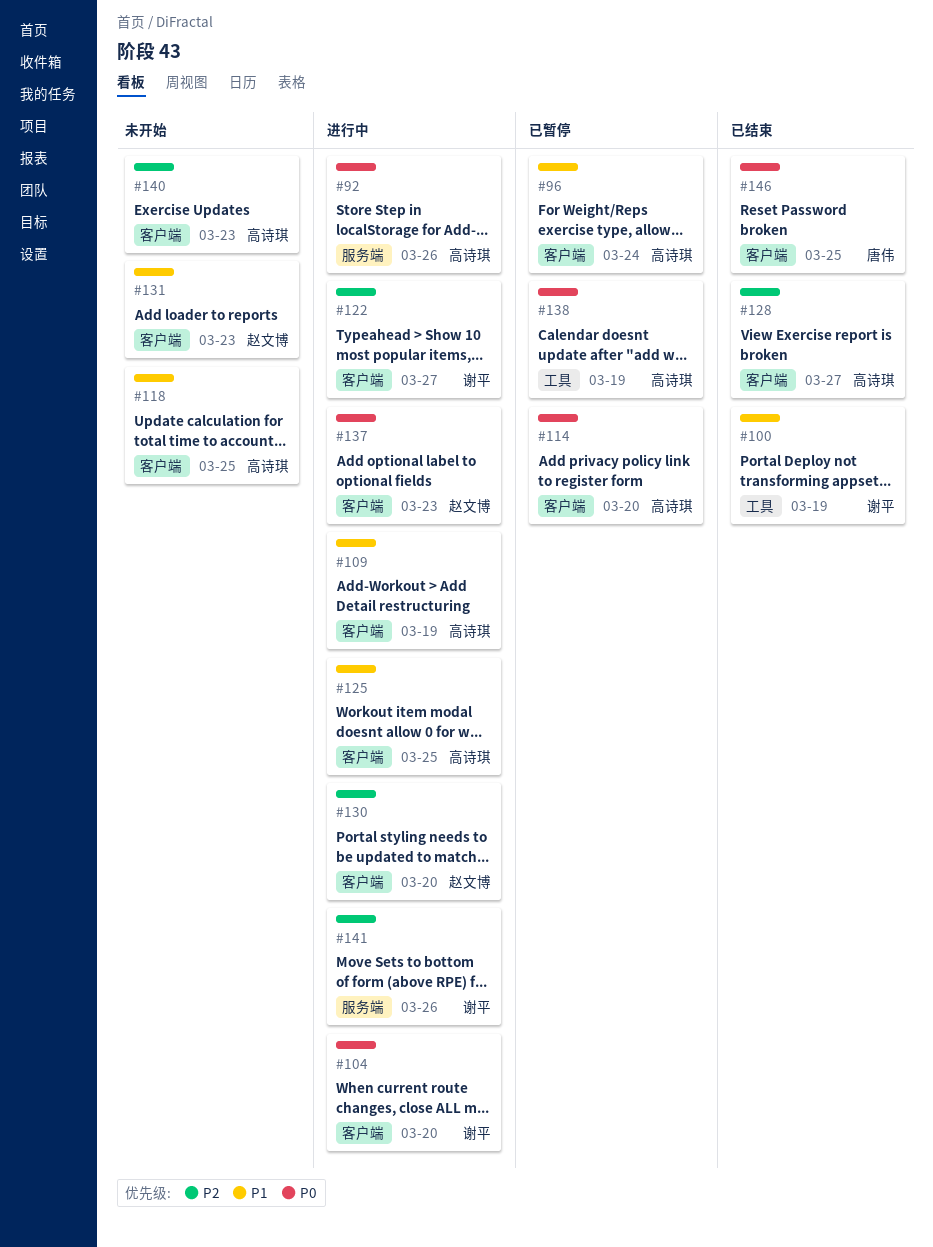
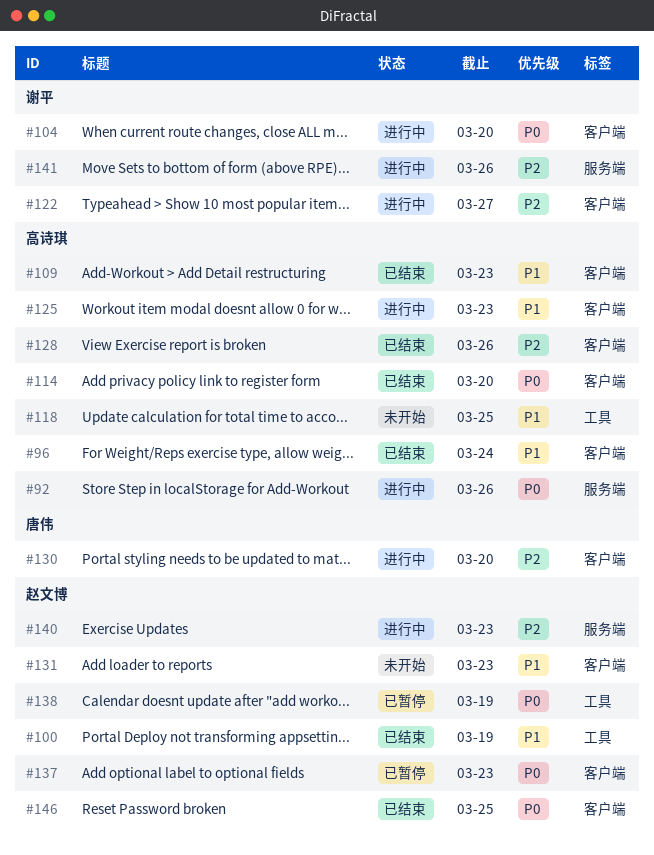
#96, status: 已暂停 -> 已结束
#100, owner: 谢平 -> 赵文博
#109, status: 进行中 -> 已结束
#109, due: Mar 19 -> Mar 23
#114, status: 已暂停 -> 已结束
#118, label: 客户端 -> 工具
#125, due: Mar 25 -> Mar 23
#128, due: Mar 27 -> Mar 26
#130, owner: 赵文博 -> 唐伟
#137, status: 进行中 -> 已暂停
#138, owner: 高诗琪 -> 赵文博
#140, status: 未开始 -> 进行中
#140, owner: 高诗琪 -> 赵文博
#140, label: 客户端 -> 服务端
#146, owner: 唐伟 -> 赵文博

